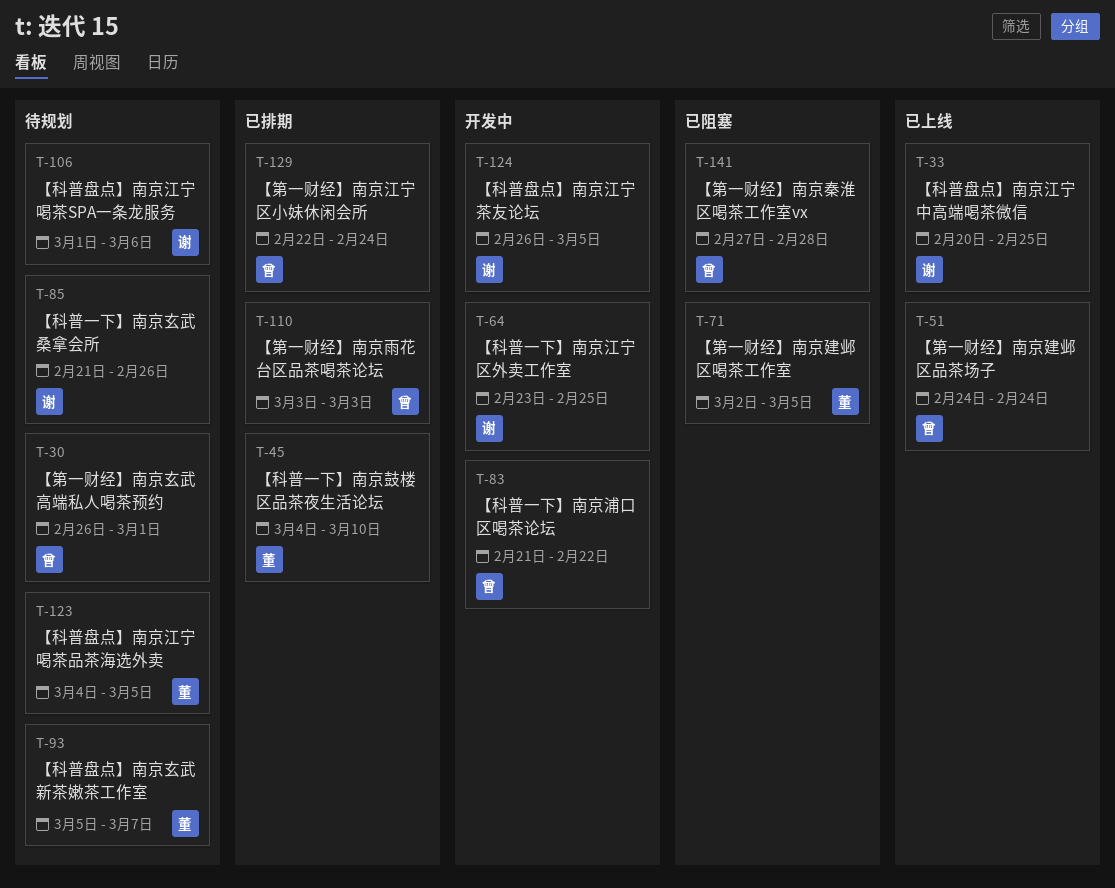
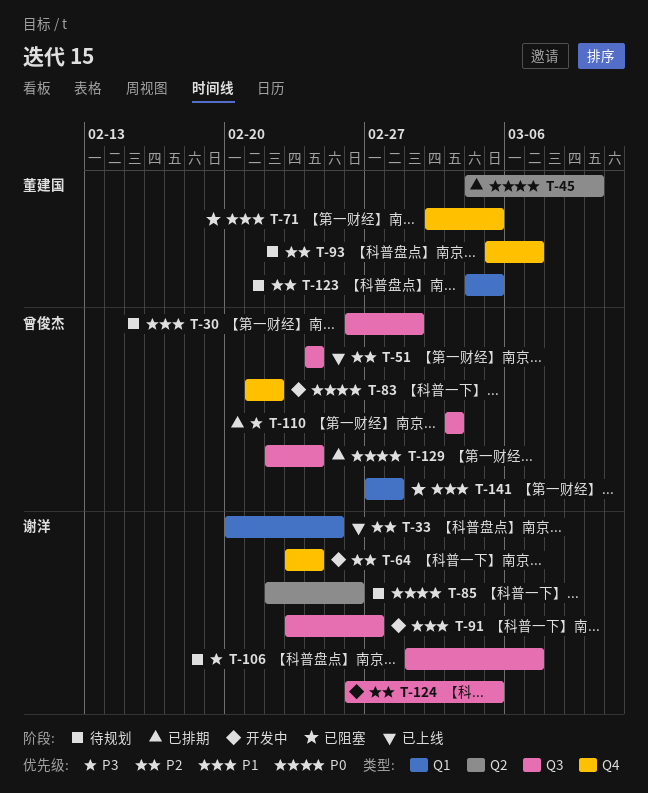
T-64, due: Feb 25 -> Feb 24
T-85, start: Feb 21 -> Feb 22
T-91: none -> present
T-106, due: Mar 6 -> Mar 7

